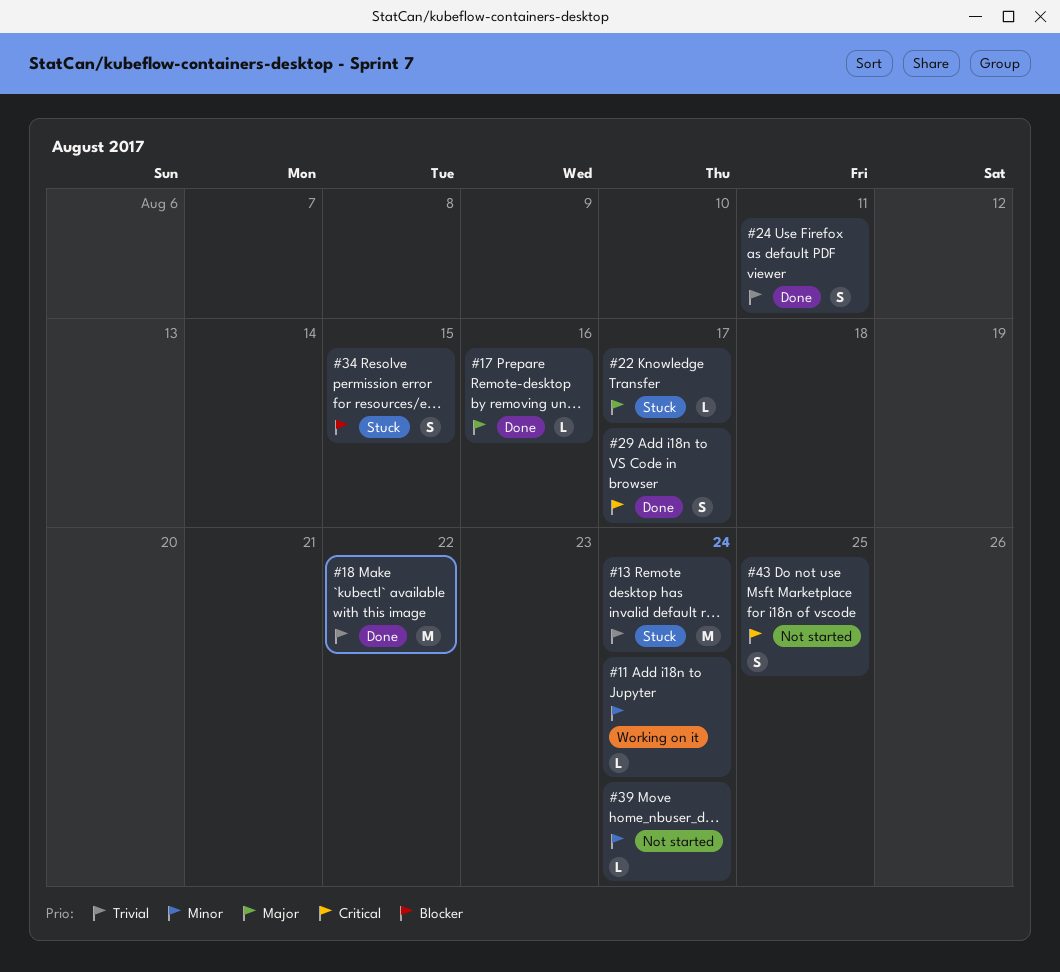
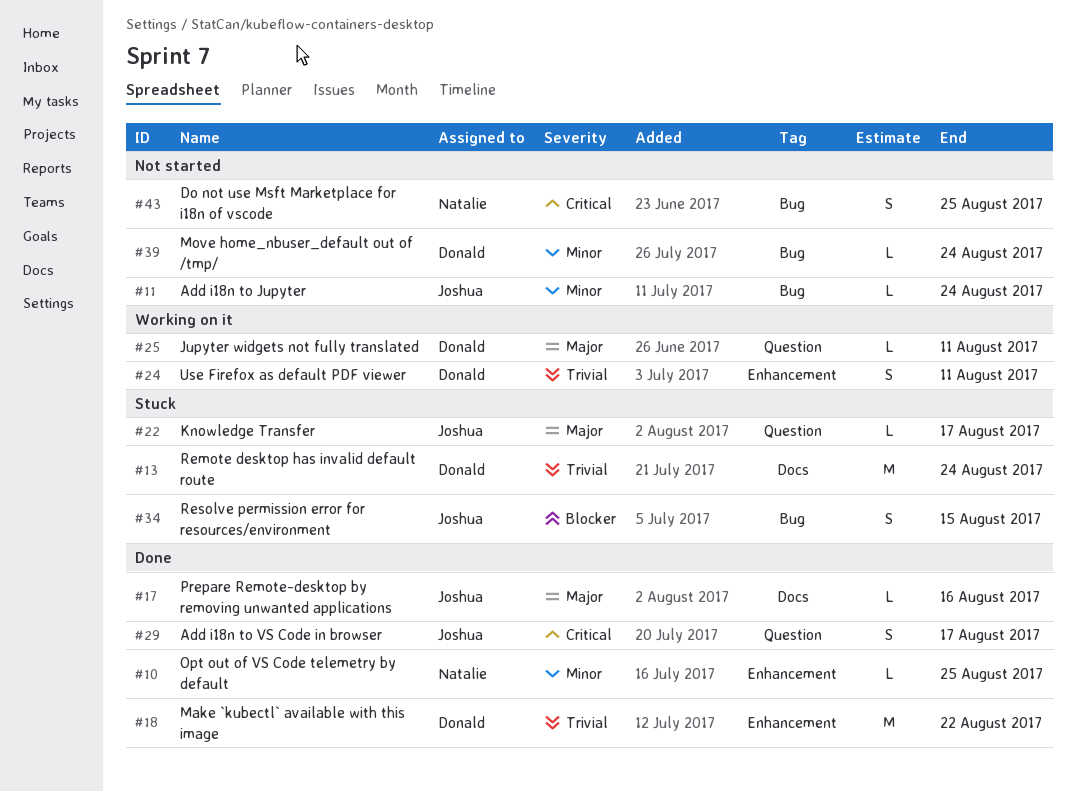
#10: none -> present
#11, status: Working on it -> Not started
#24, status: Done -> Working on it
#25: none -> present

